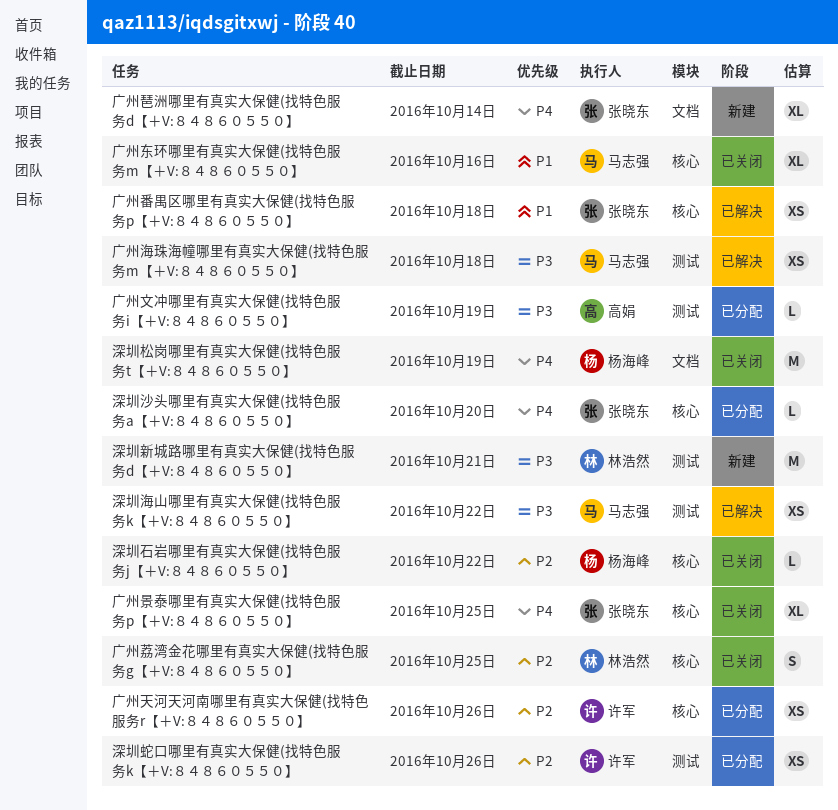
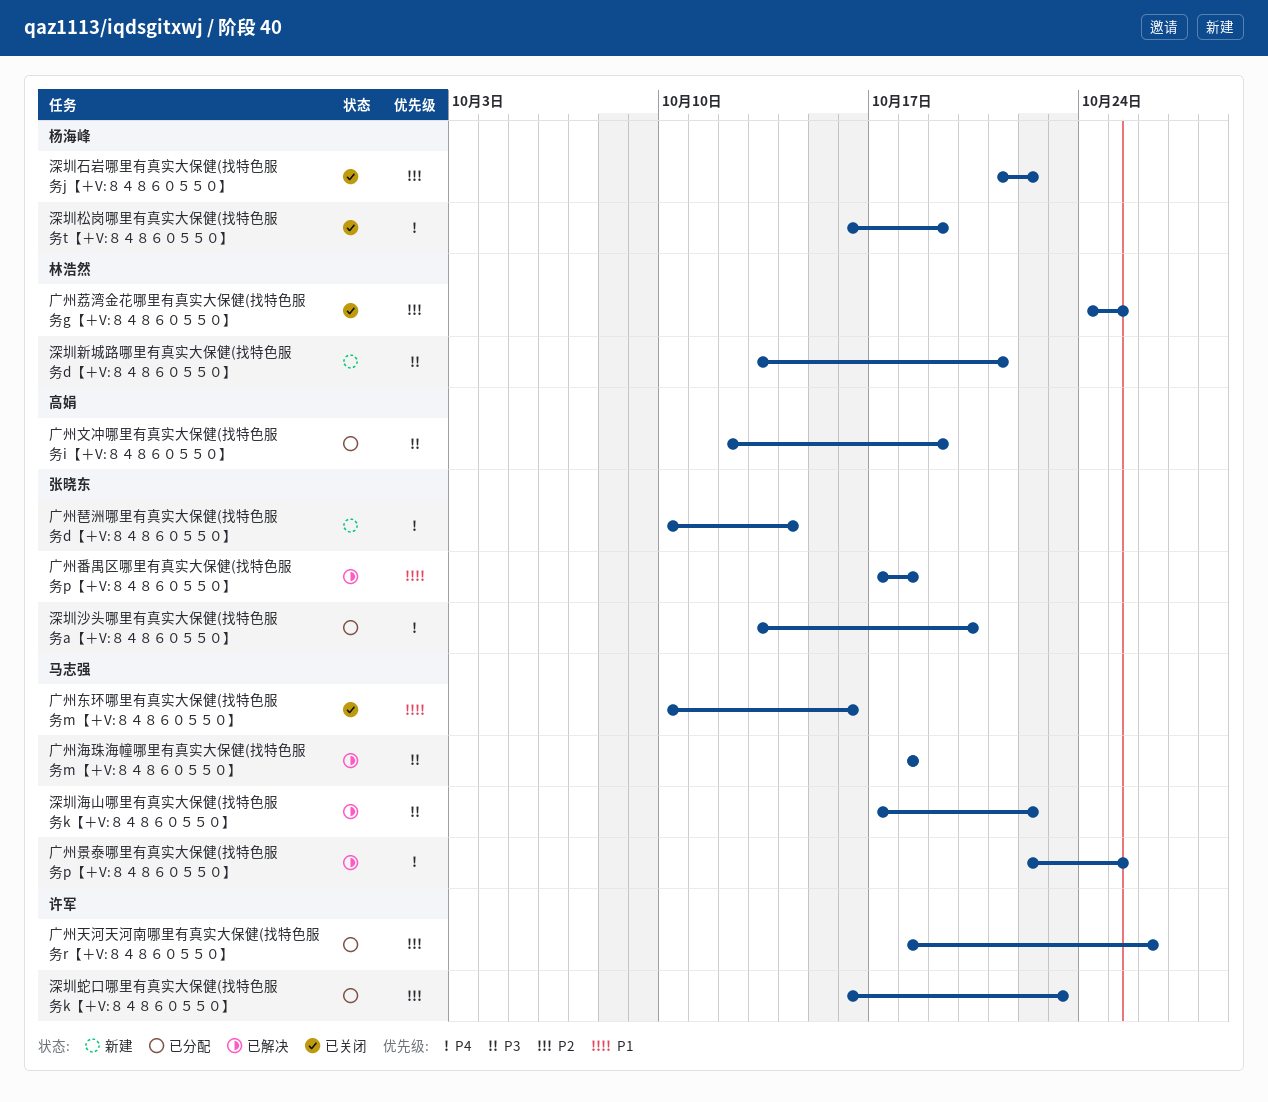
广州景泰哪里有真实大保健(找特色服务p【＋V:８４８６０５５０】, status: 已关闭 -> 已解决
广州景泰哪里有真实大保健(找特色服务p【＋V:８４８６０５５０】, owner: 张晓东 -> 马志强
深圳蛇口哪里有真实大保健(找特色服务k【＋V:８４８６０５５０】, due: Oct 26 -> Oct 23

